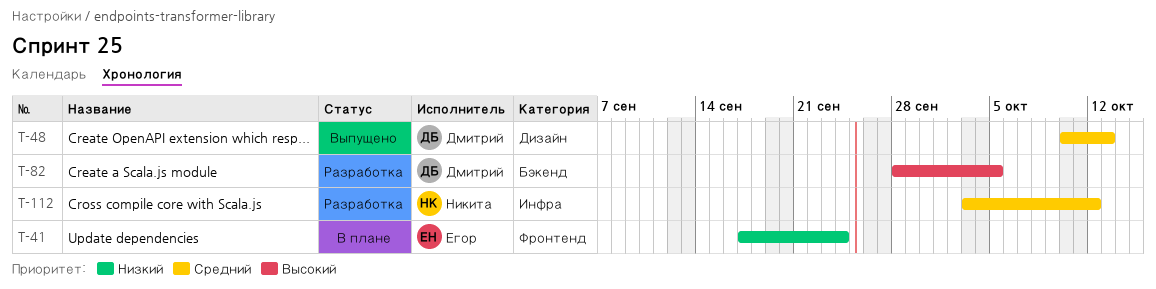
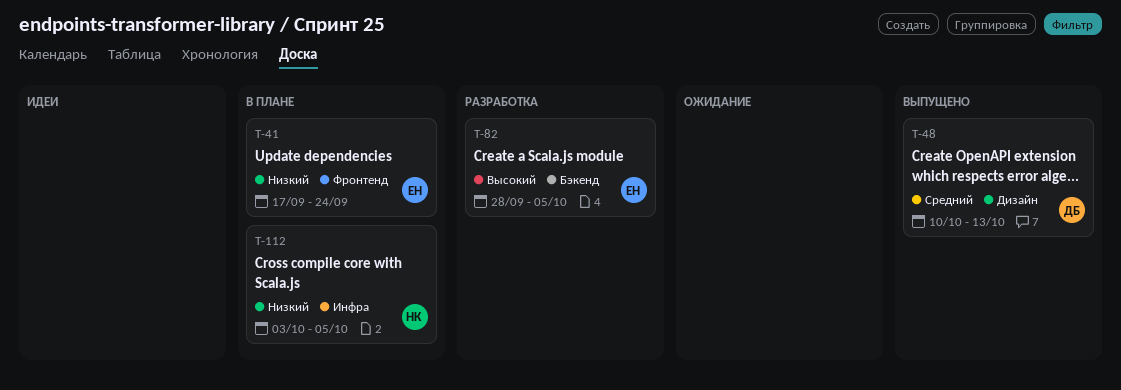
T-82, owner: Дмитрий -> Егор
T-112, status: Разработка -> В плане
T-112, priority: Средний -> Низкий
T-112, due: Oct 12 -> Oct 5

